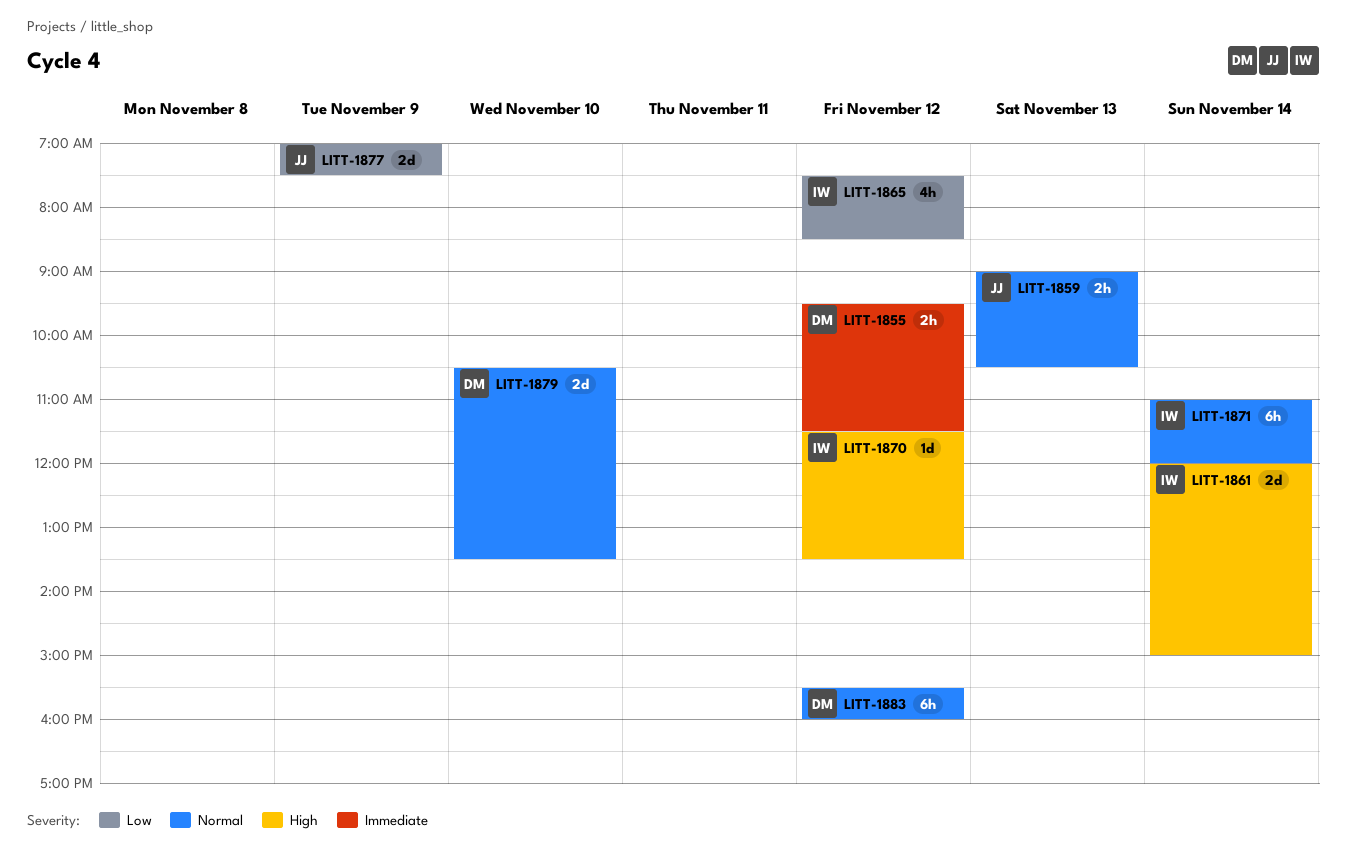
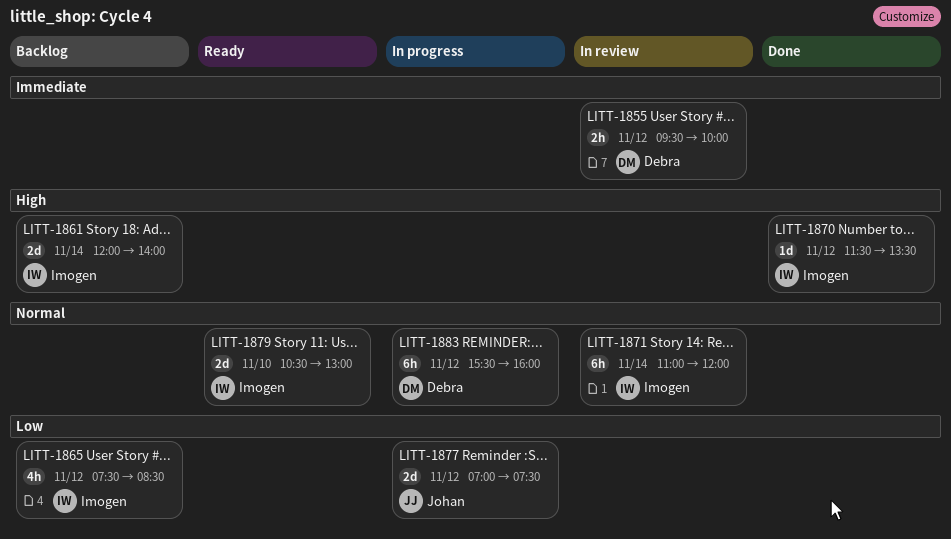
LITT-1855, ends: 11:30 -> 10:00
LITT-1859: present -> none
LITT-1861, ends: 15:00 -> 14:00
LITT-1877, day: Nov 9 -> Nov 12
LITT-1879, owner: Debra -> Imogen
LITT-1879, ends: 13:30 -> 13:00

